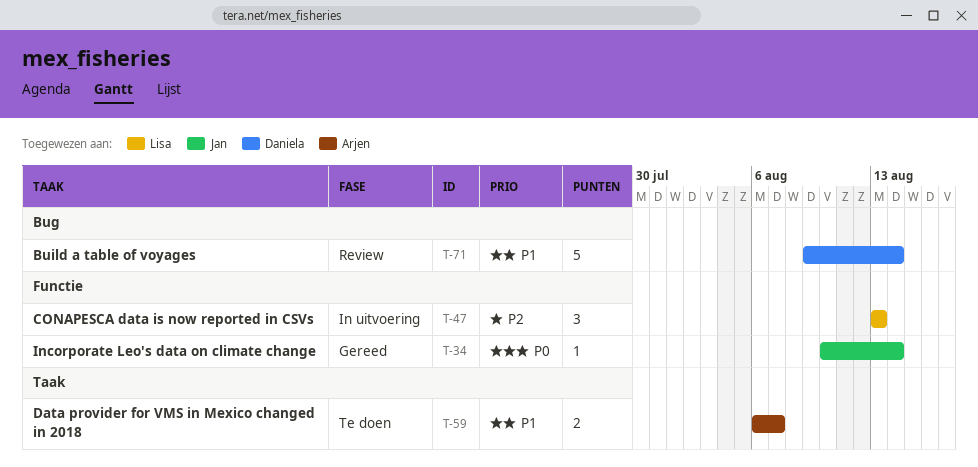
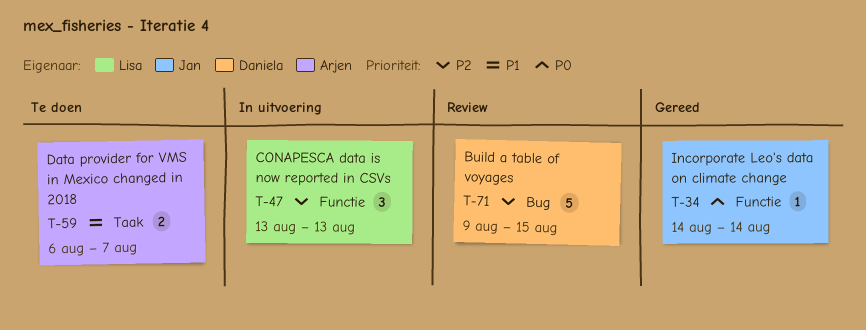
T-34, start: Aug 10 -> Aug 14
T-71, priority: P1 -> P2
T-71, due: Aug 14 -> Aug 15

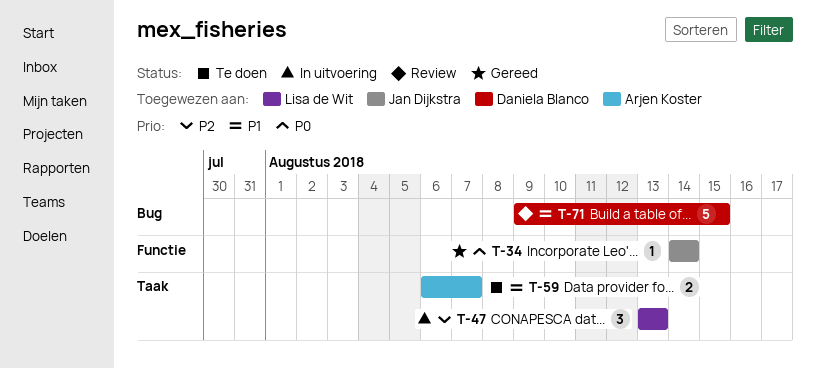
T-47, label: Functie -> Taak
T-71, priority: P2 -> P1

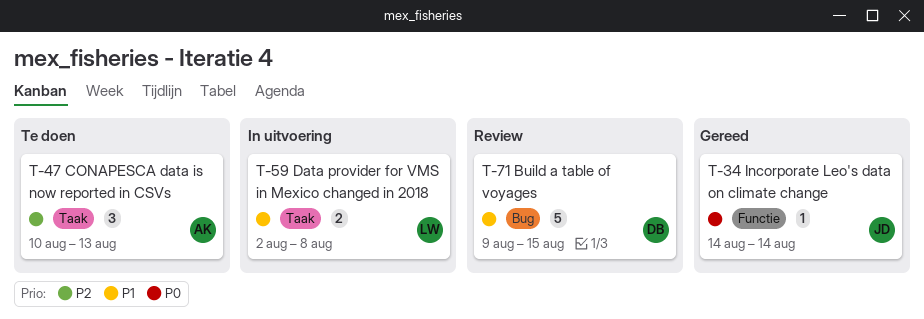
T-47, status: In uitvoering -> Te doen
T-47, owner: Lisa de Wit -> Arjen Koster
T-47, start: Aug 13 -> Aug 10
T-59, status: Te doen -> In uitvoering
T-59, owner: Arjen Koster -> Lisa de Wit
T-59, start: Aug 6 -> Aug 2
T-59, due: Aug 7 -> Aug 8

